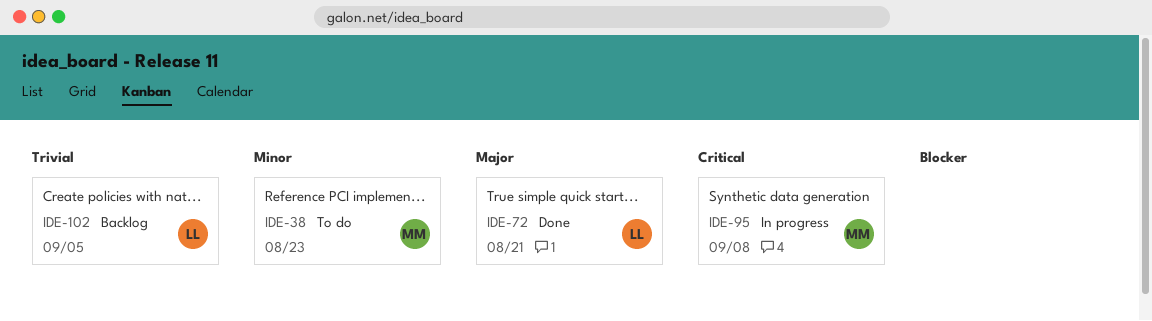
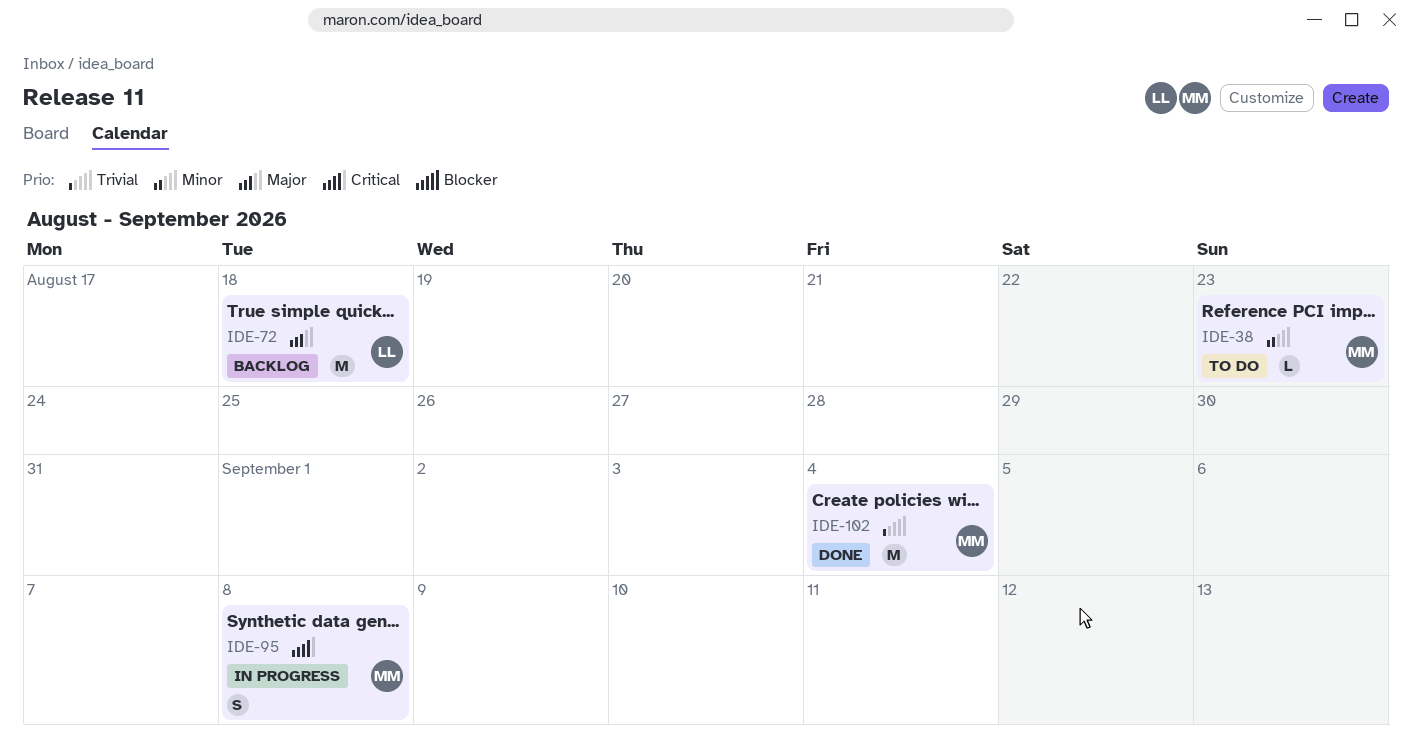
IDE-72, status: Done -> Backlog
IDE-72, due: Aug 21 -> Aug 18
IDE-102, status: Backlog -> Done
IDE-102, owner: LL -> MM
IDE-102, due: Sep 5 -> Sep 4

